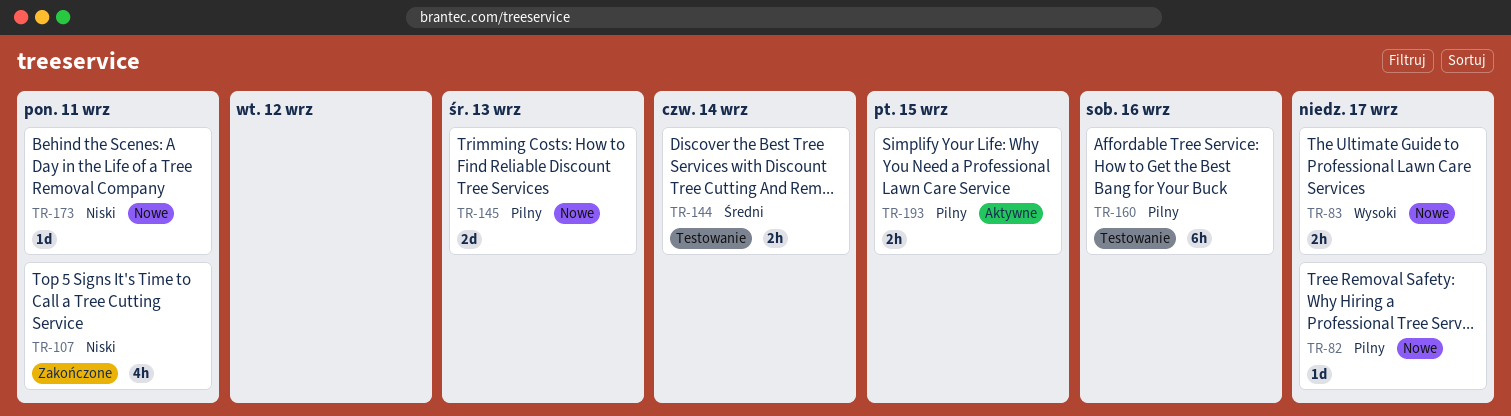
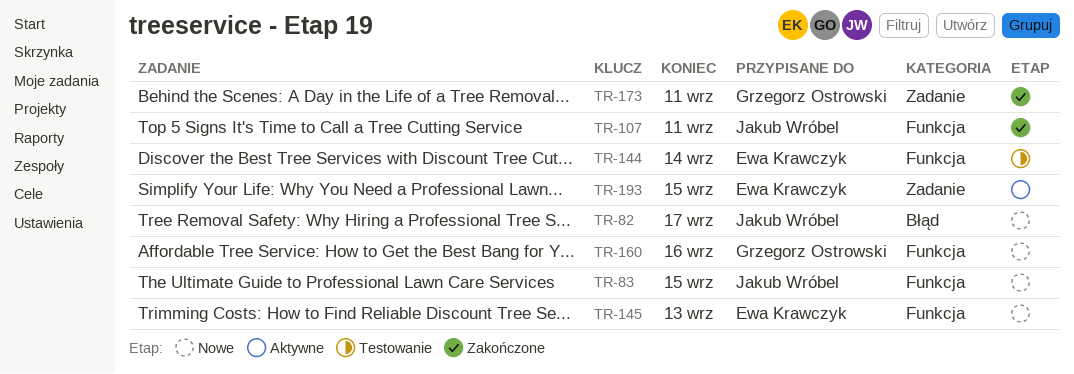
TR-83, due: Sep 17 -> Sep 15
TR-160, status: Testowanie -> Nowe
TR-173, status: Nowe -> Zakończone

